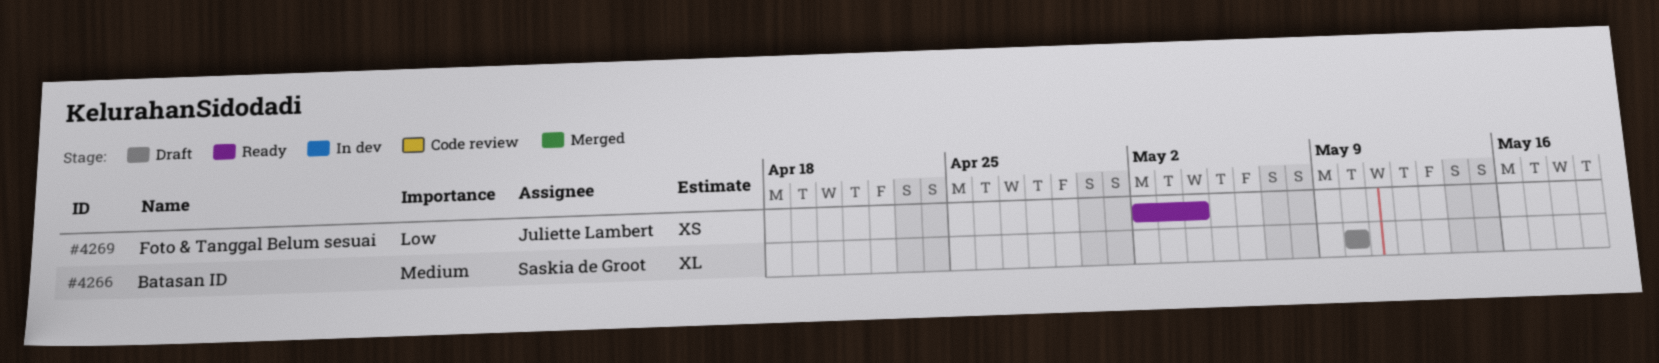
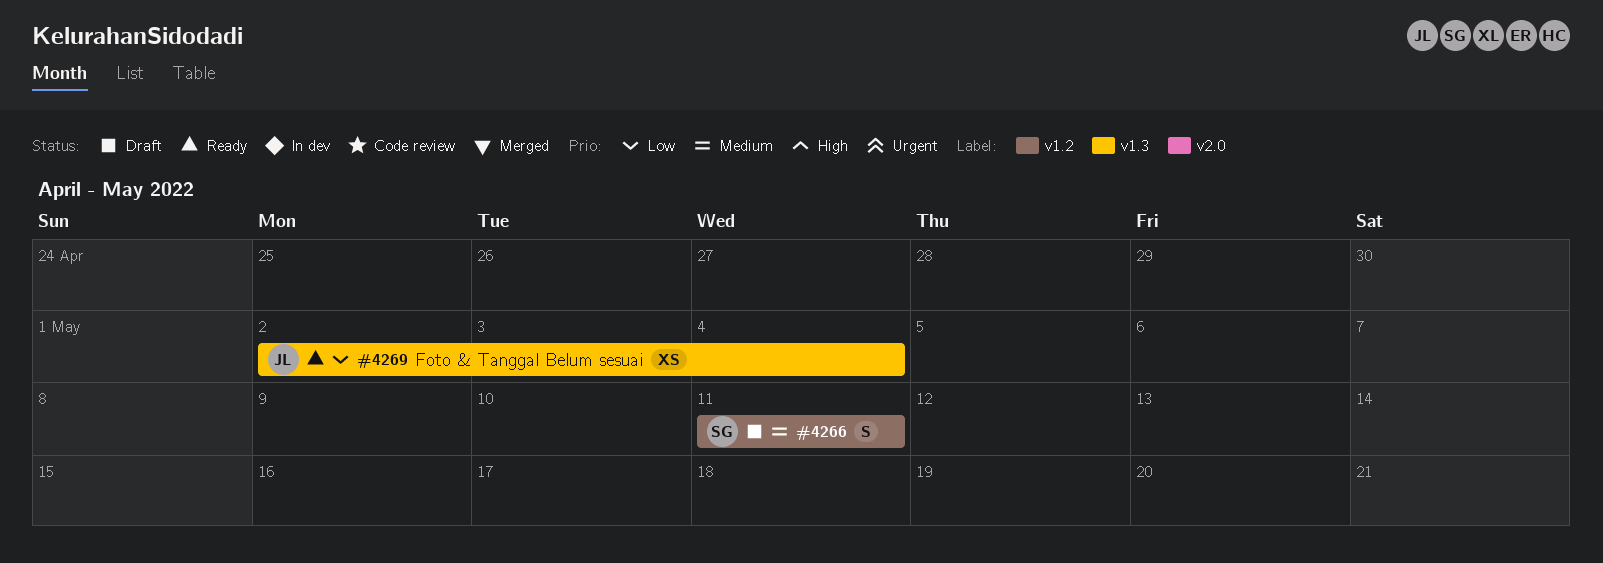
#4266, estimate: XL -> S
#4266, start: May 10 -> May 11
#4266, due: May 10 -> May 11

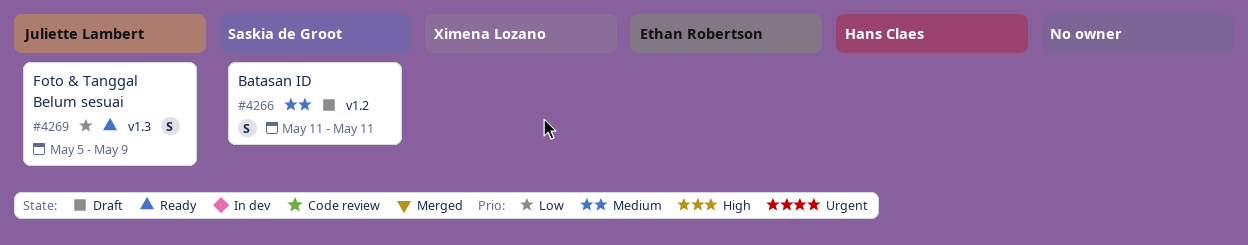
#4269, estimate: XS -> S
#4269, start: May 2 -> May 5
#4269, due: May 4 -> May 9

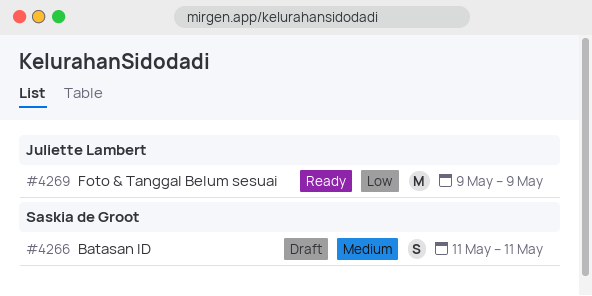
#4269, estimate: S -> M
#4269, start: May 5 -> May 9

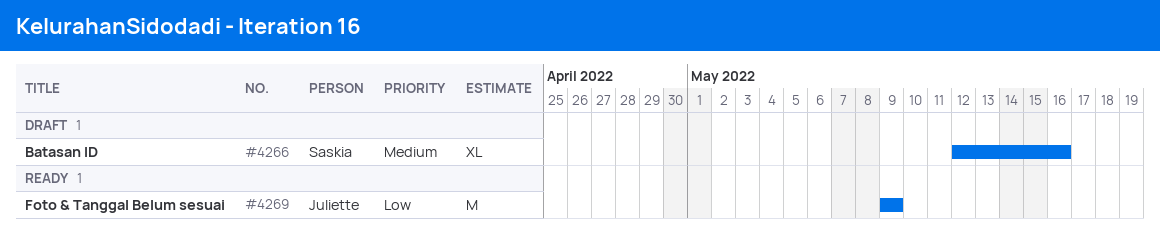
#4266, estimate: S -> XL
#4266, start: May 11 -> May 12
#4266, due: May 11 -> May 16

